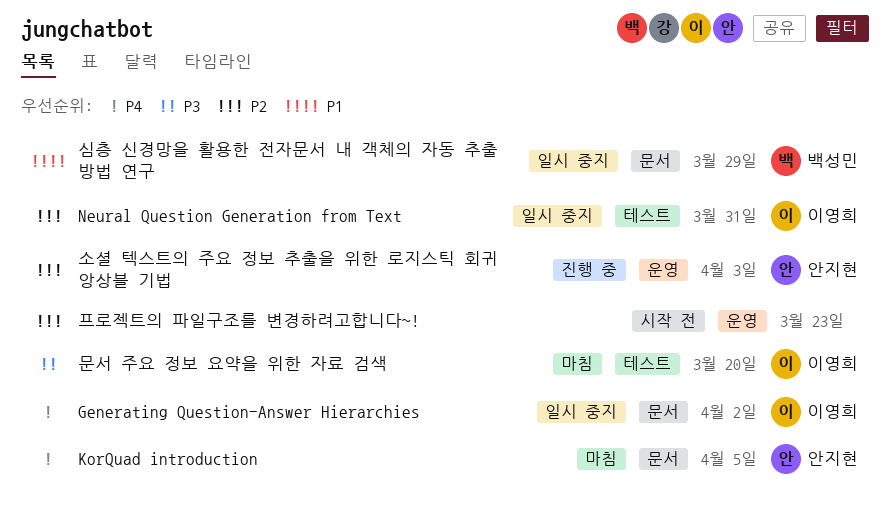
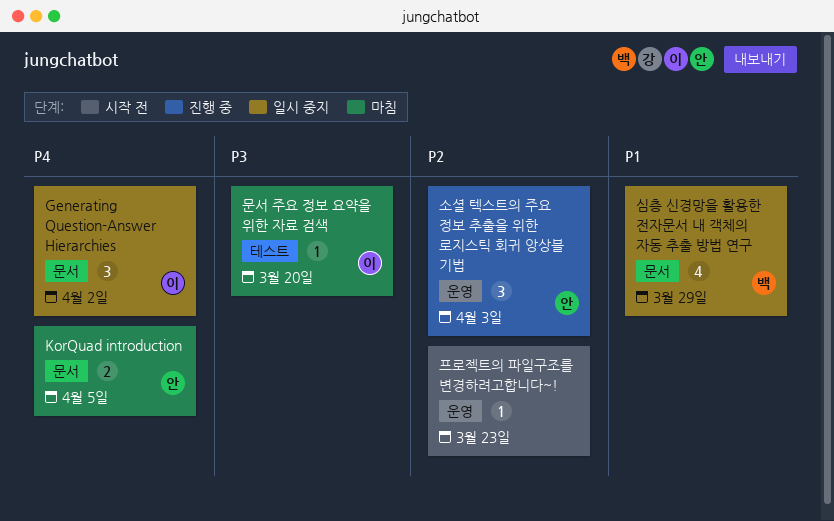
Neural Question Generation from Text: present -> none

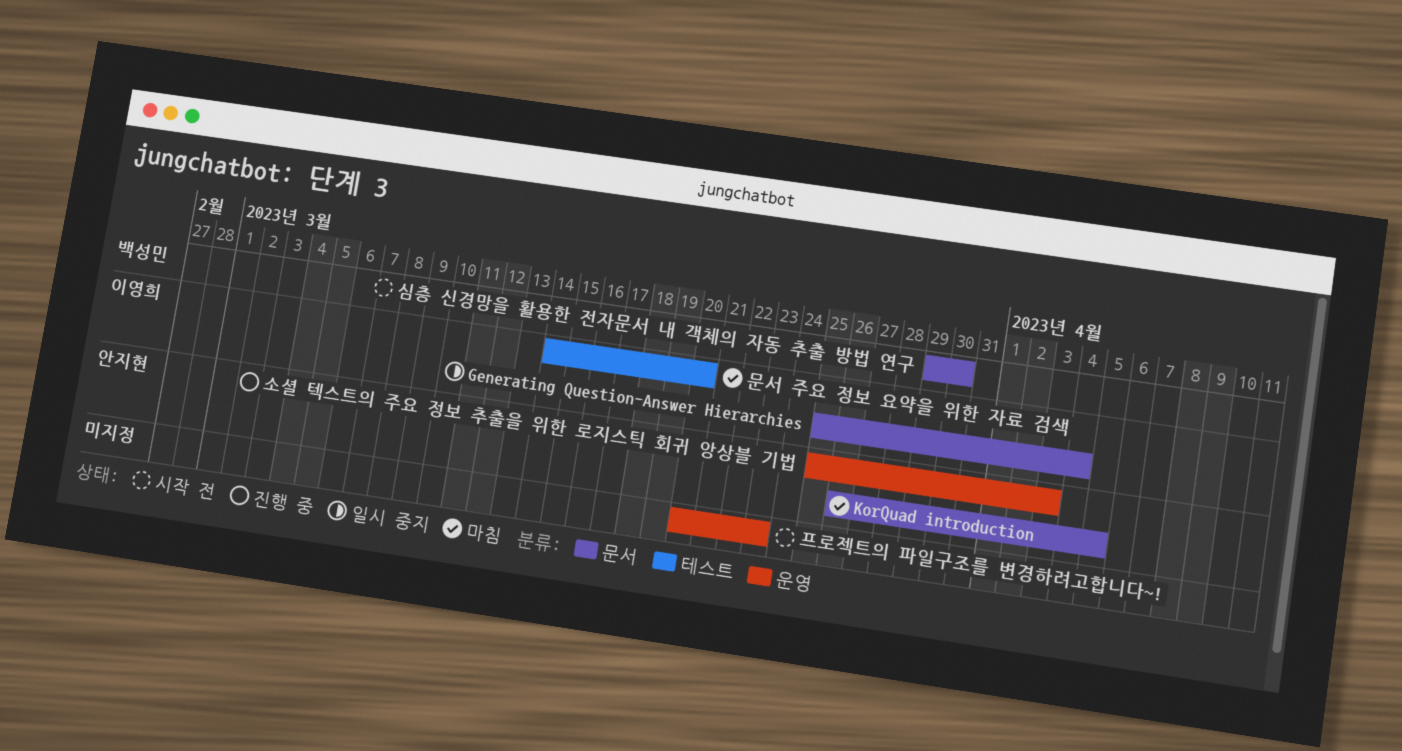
Generating Question-Answer Hierarchies, due: Apr 2 -> Apr 4
심층 신경망을 활용한 전자문서 내 객체의 자동 추출 방법 연구, status: 일시 중지 -> 시작 전
심층 신경망을 활용한 전자문서 내 객체의 자동 추출 방법 연구, due: Mar 29 -> Mar 30

